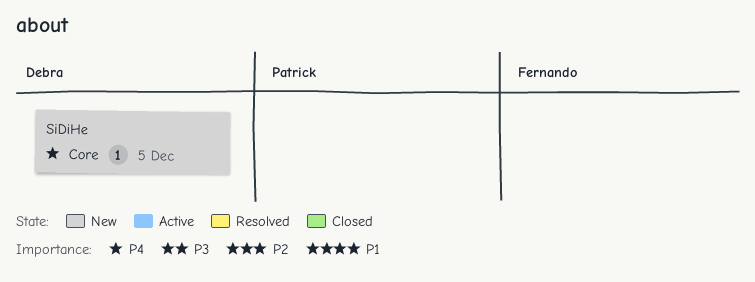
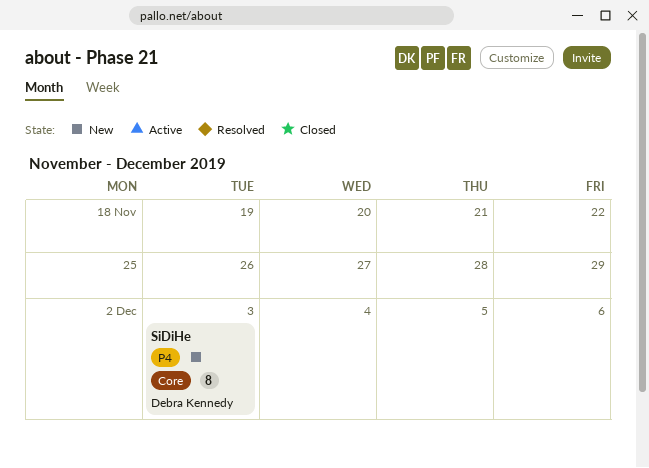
SiDiHe, estimate: 1 -> 8
SiDiHe, due: Dec 5 -> Dec 3

